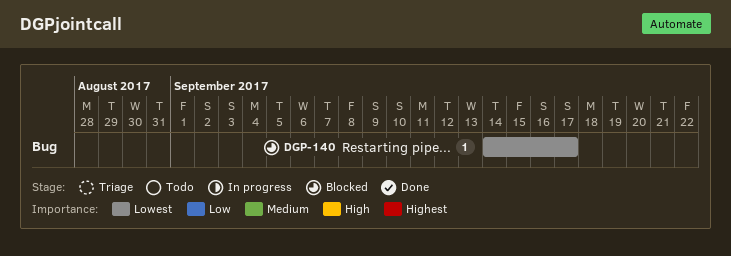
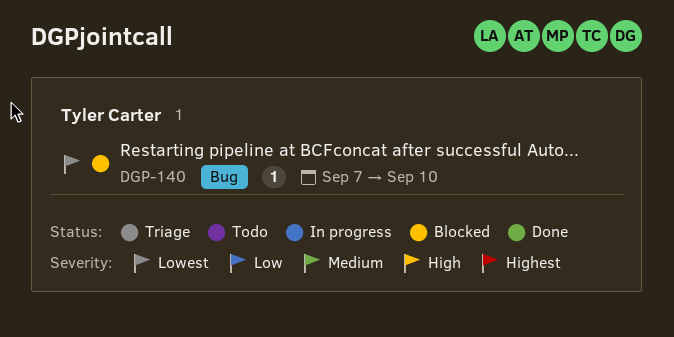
DGP-140, start: Sep 14 -> Sep 7
DGP-140, due: Sep 17 -> Sep 10

